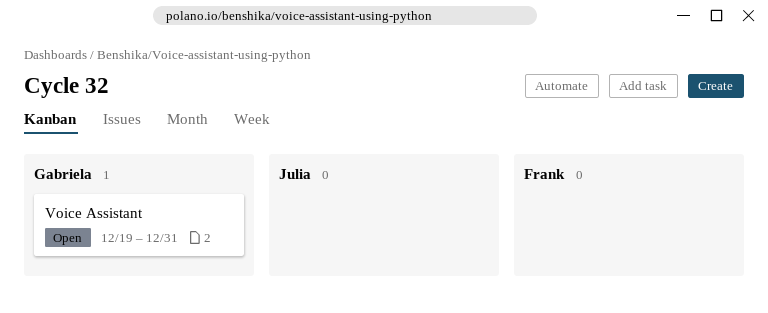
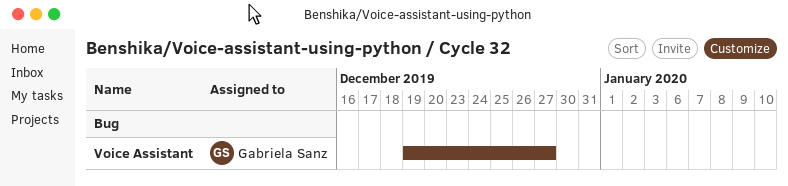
Voice Assistant, due: Dec 31 -> Dec 27

